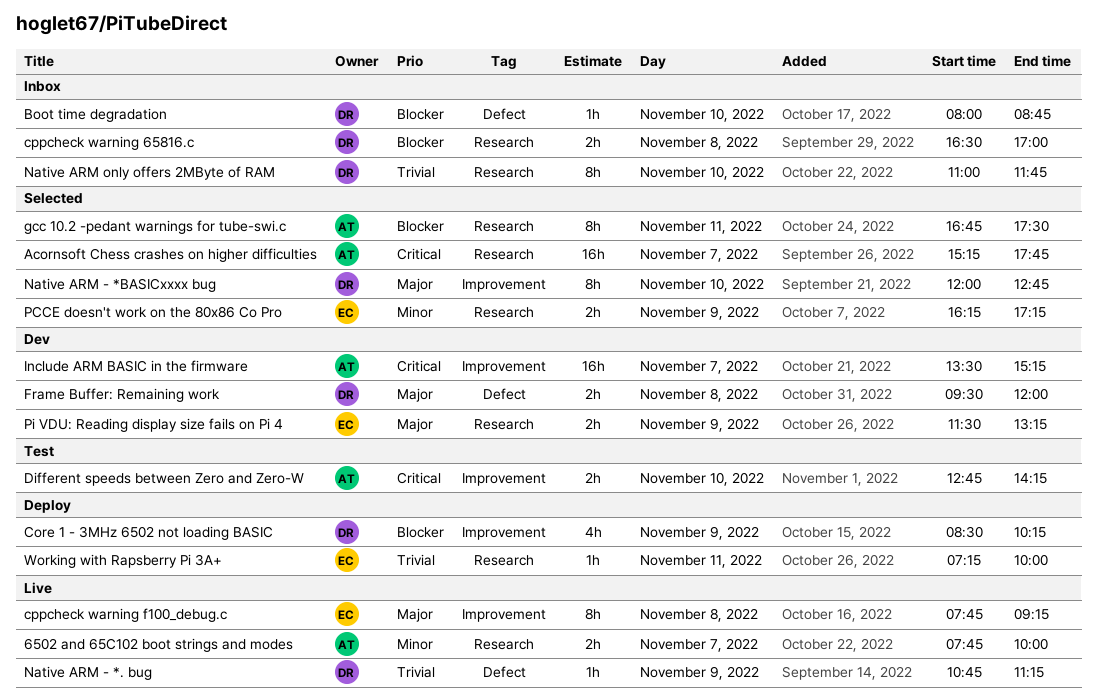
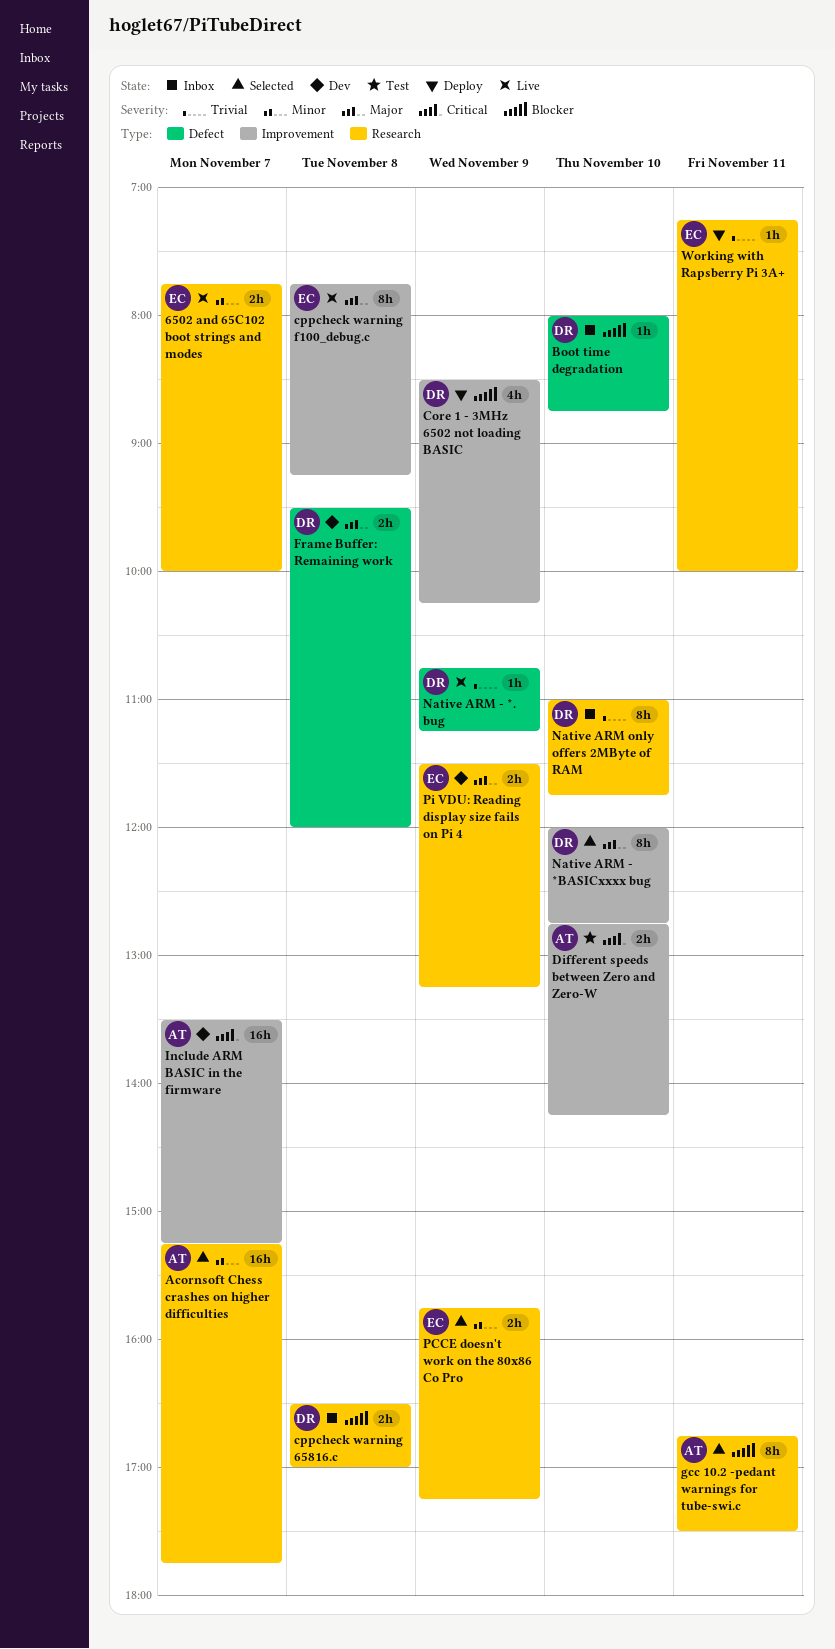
6502 and 65C102 boot strings and modes, owner: AT -> EC
Acornsoft Chess crashes on higher difficulties, priority: Critical -> Minor
PCCE doesn't work on the 80x86 Co Pro, begins: 16:15 -> 15:45

